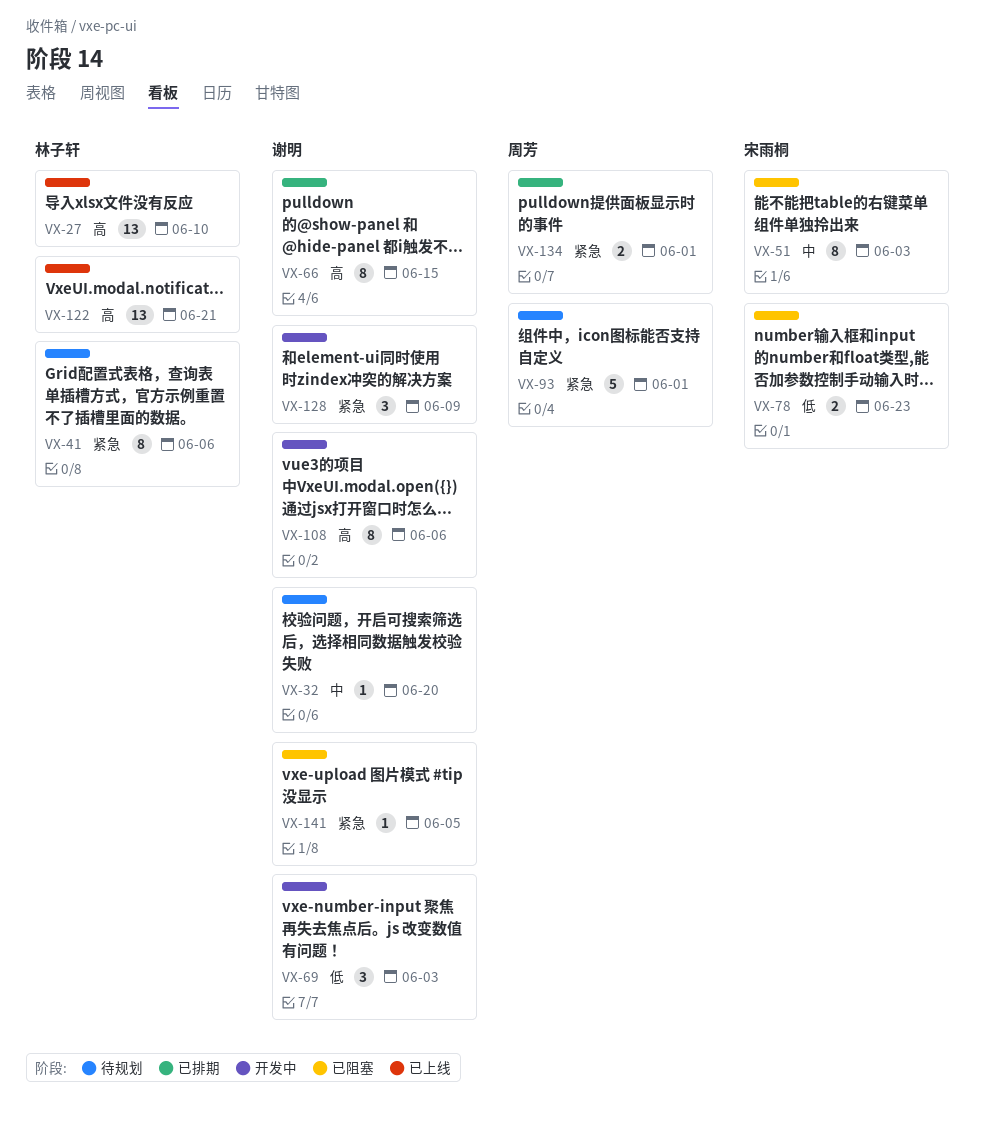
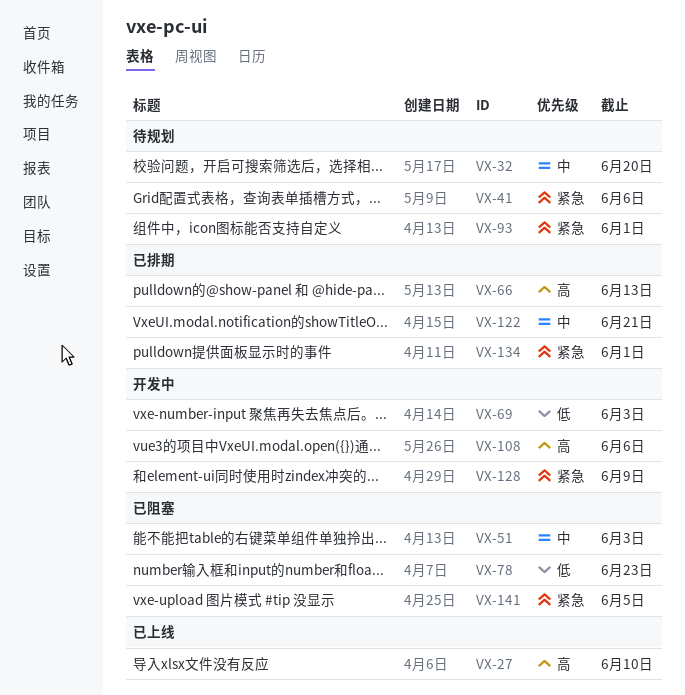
VX-66, due: Jun 15 -> Jun 13
VX-122, status: 已上线 -> 已排期
VX-122, priority: 高 -> 中

